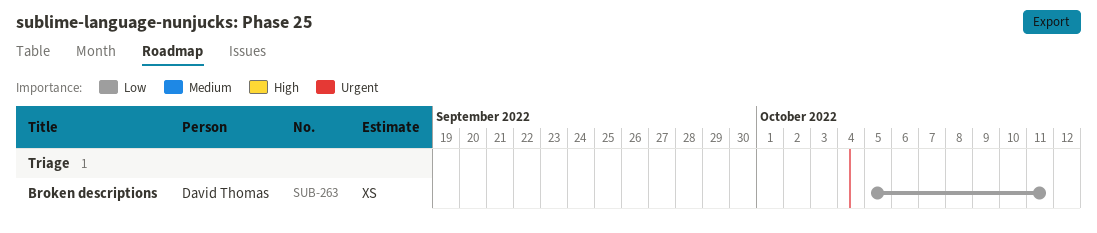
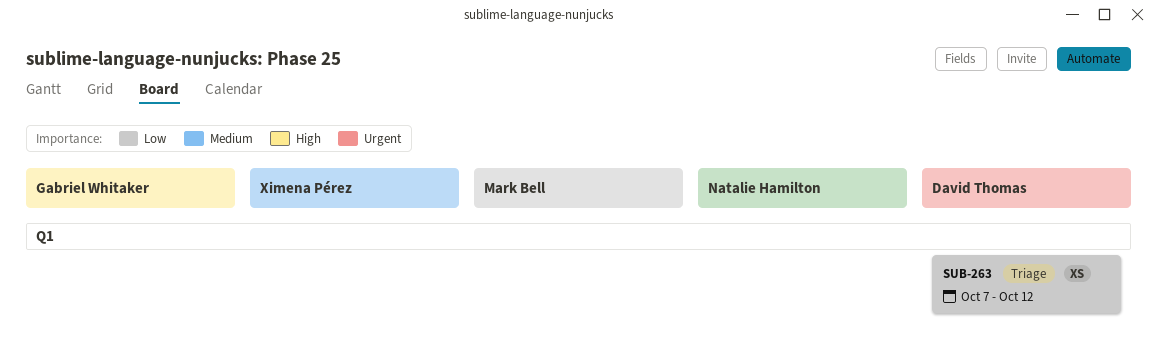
SUB-263, start: Oct 5 -> Oct 7
SUB-263, due: Oct 11 -> Oct 12

